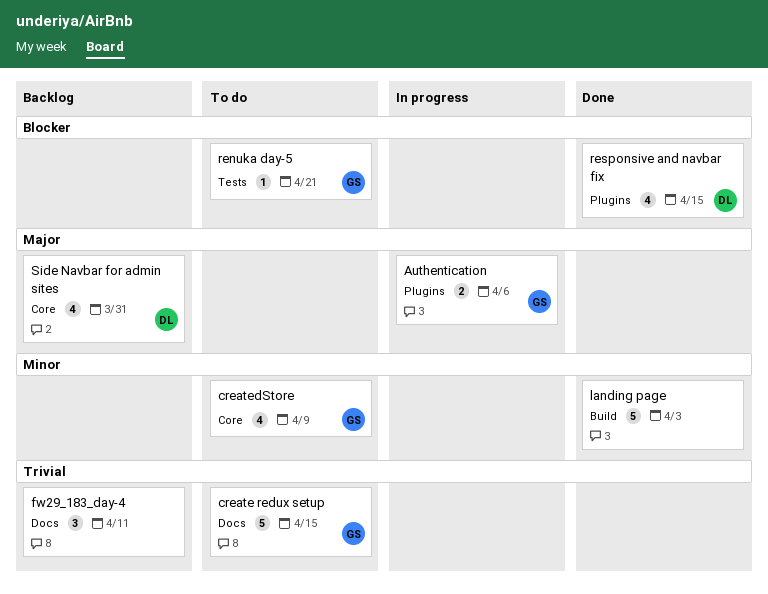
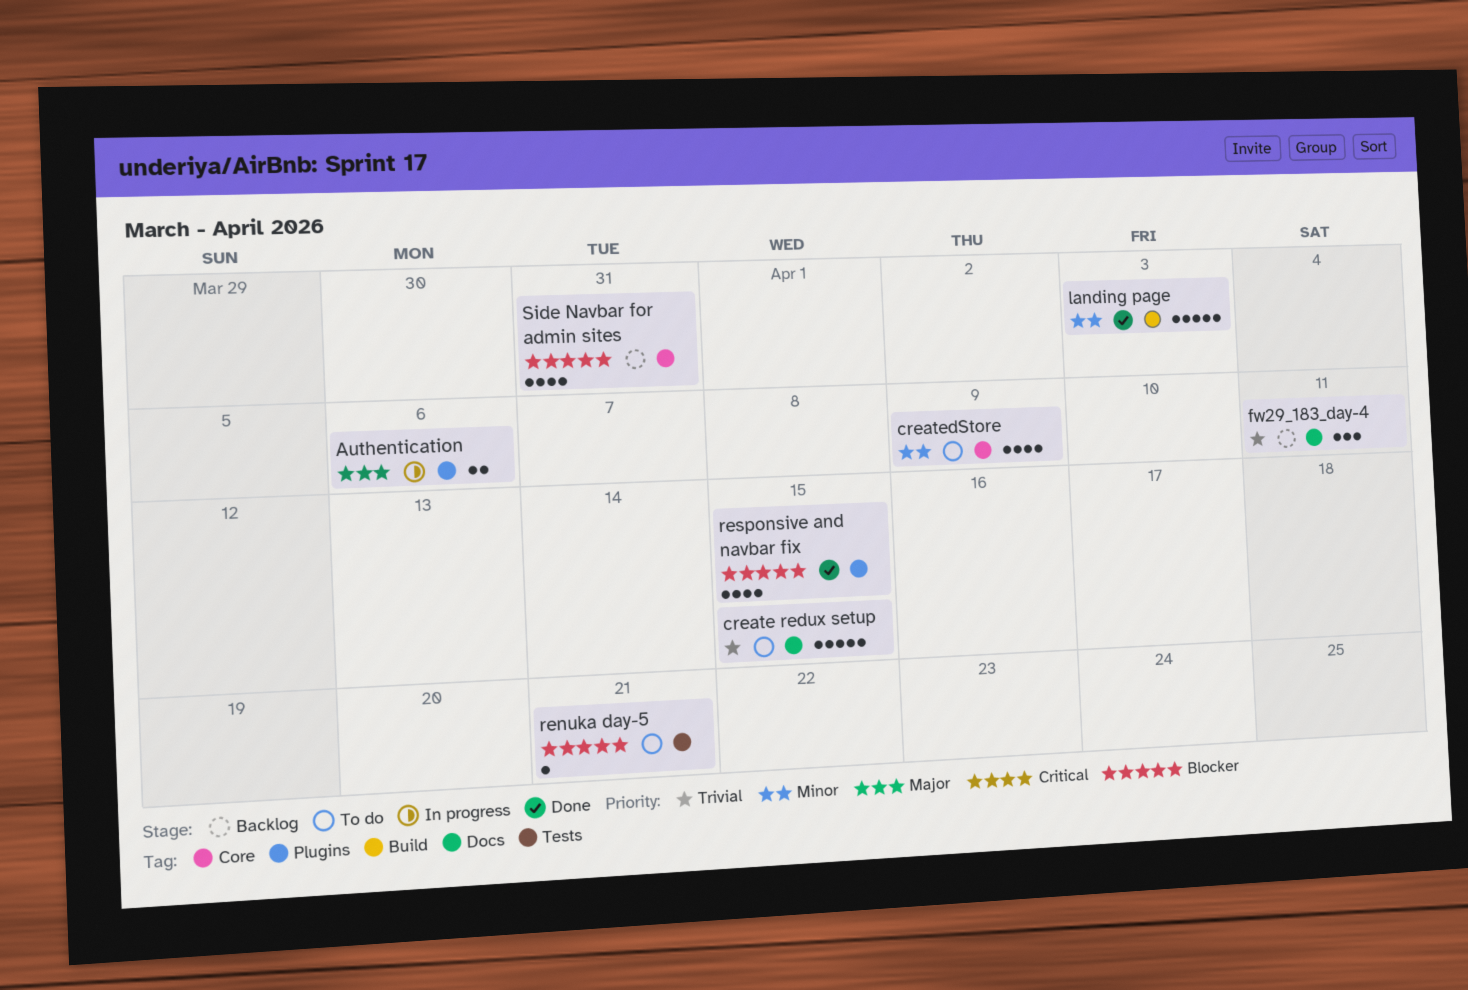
Side Navbar for admin sites, priority: Major -> Blocker

